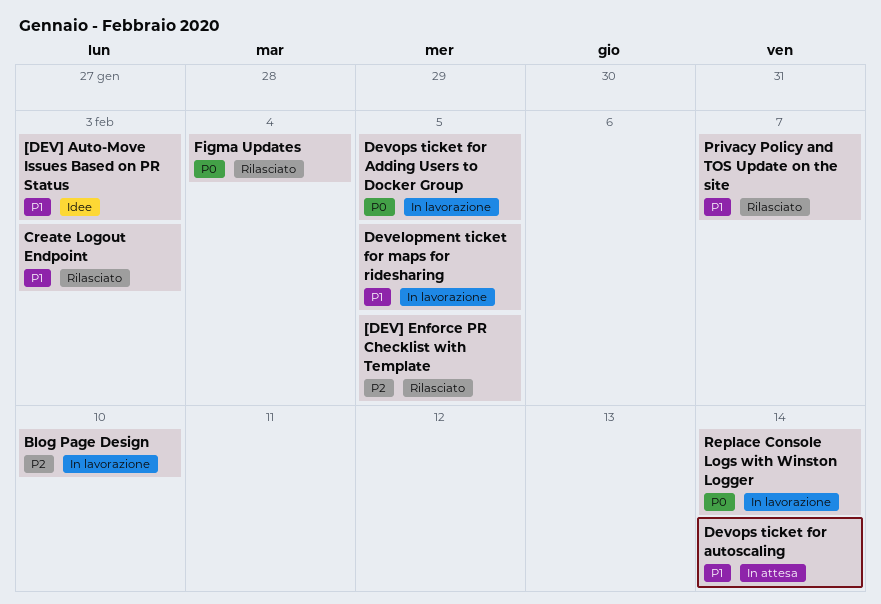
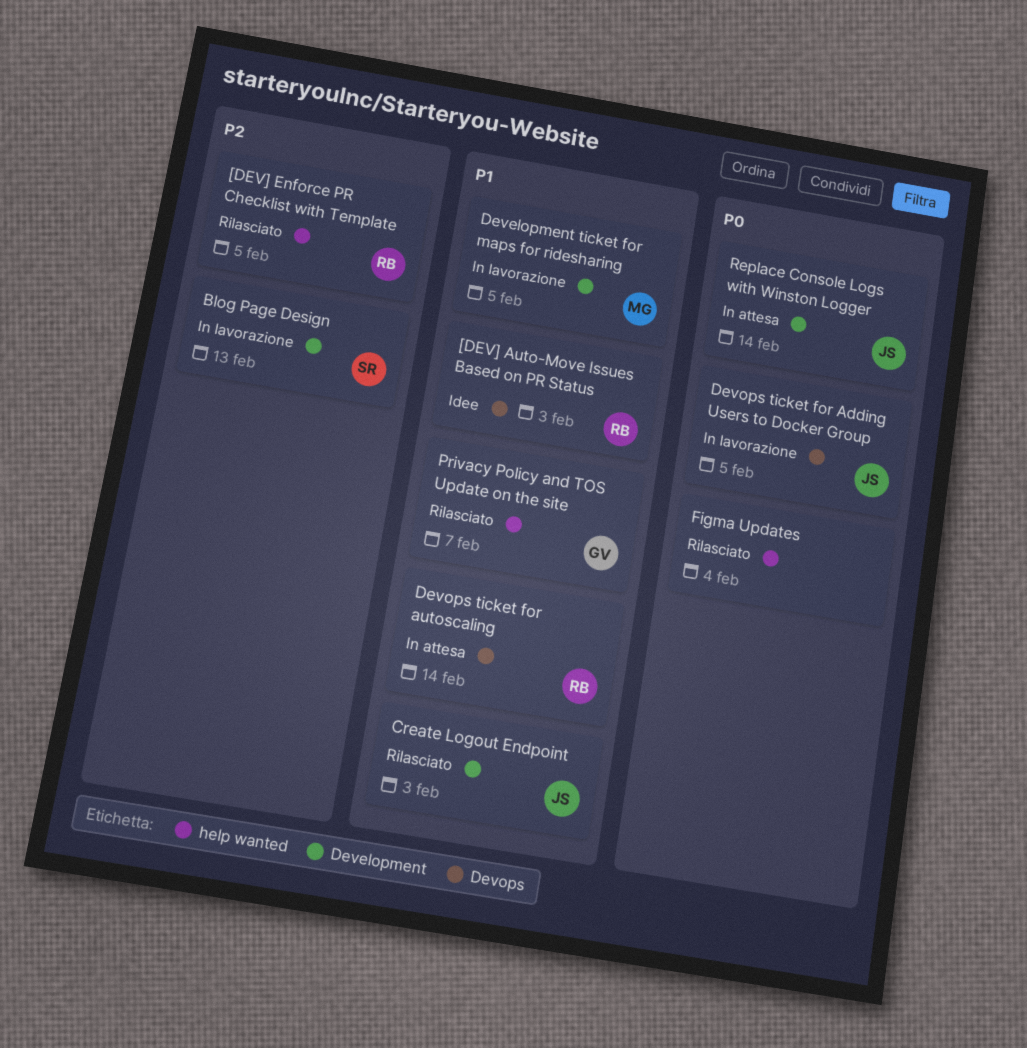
Blog Page Design, due: Feb 10 -> Feb 13
Replace Console Logs with Winston Logger, status: In lavorazione -> In attesa

